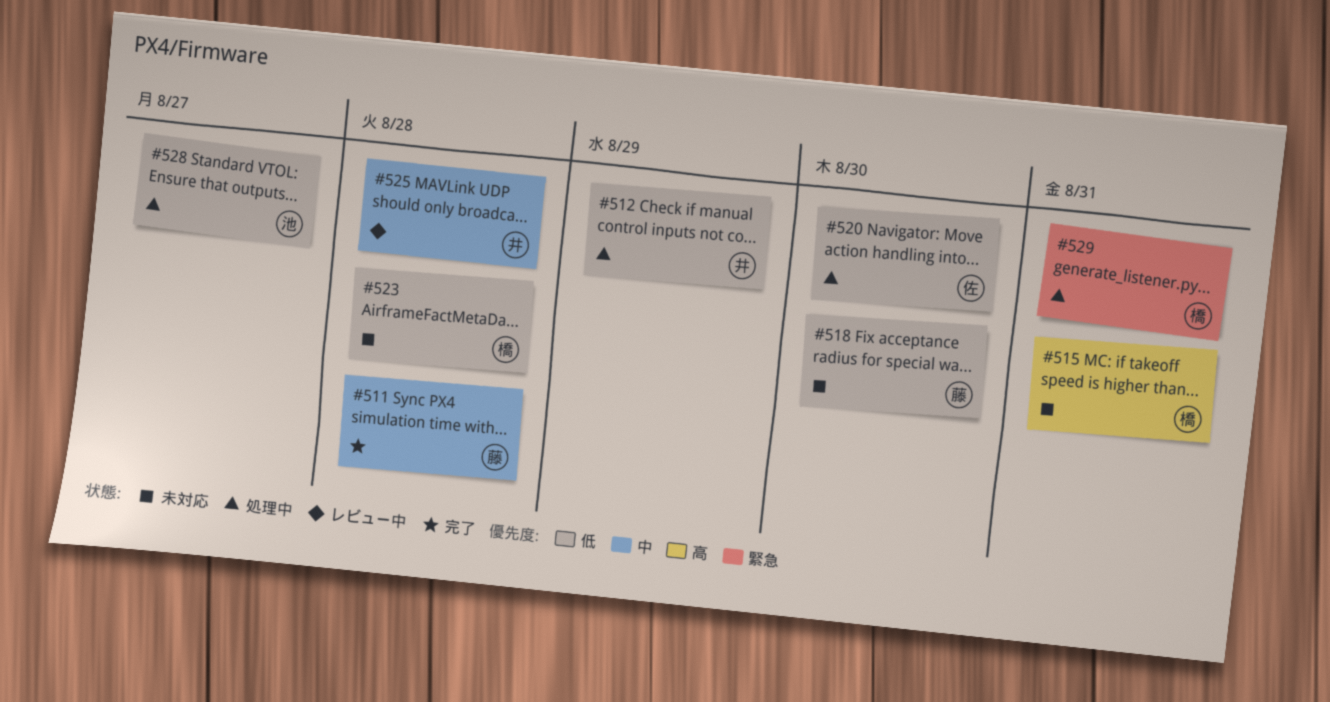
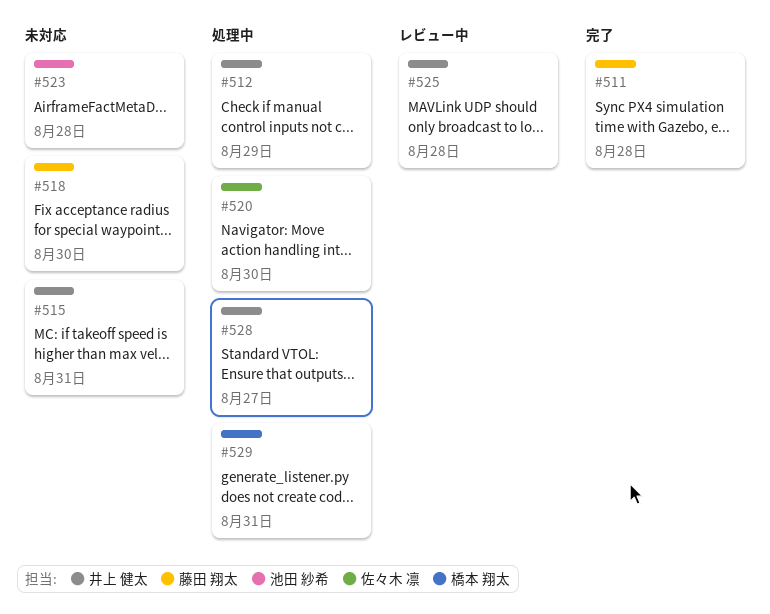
#515, owner: 橋本 翔太 -> 井上 健太
#523, owner: 橋本 翔太 -> 池田 紗希
#528, owner: 池田 紗希 -> 井上 健太

